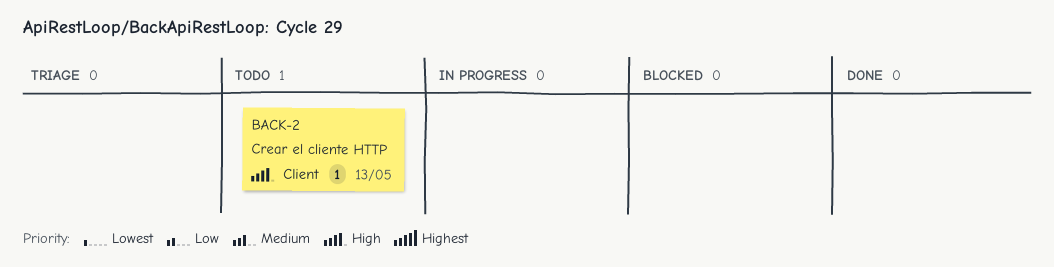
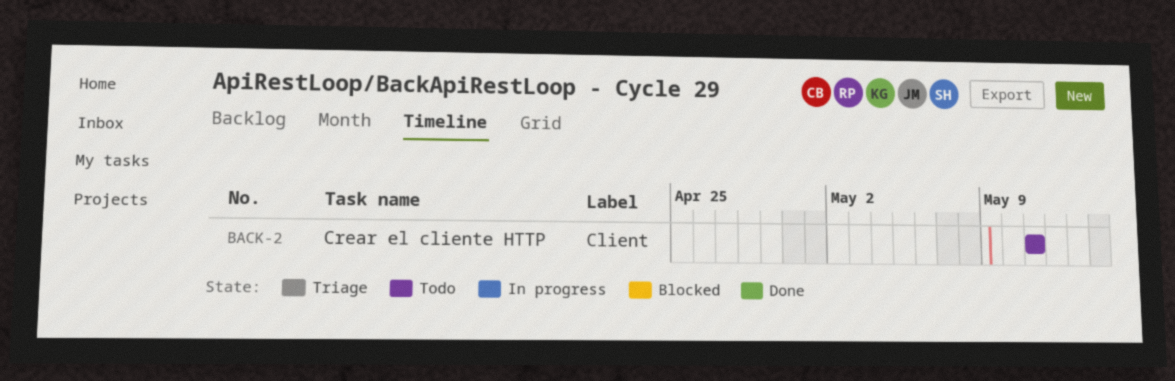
BACK-2, due: May 13 -> May 11

